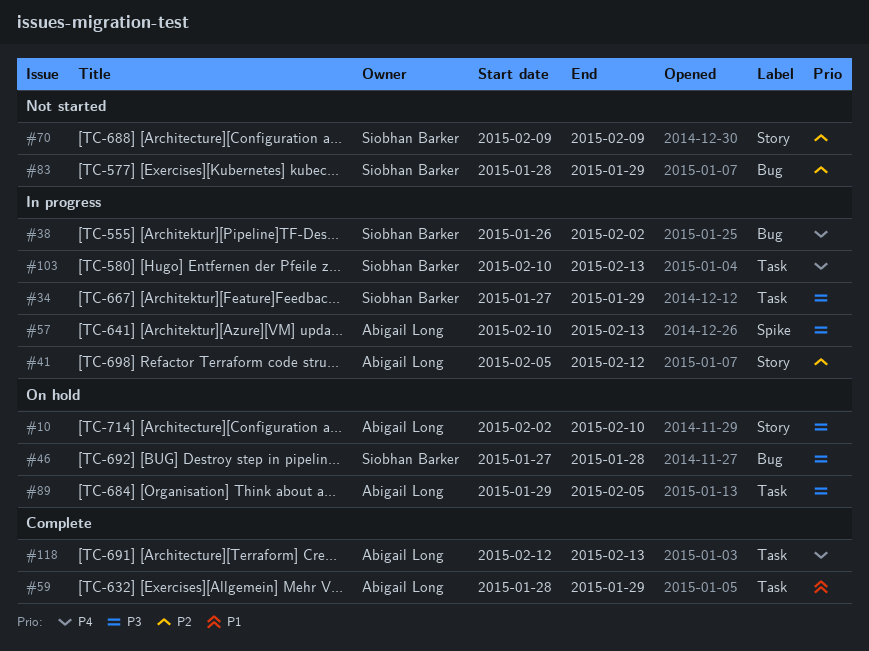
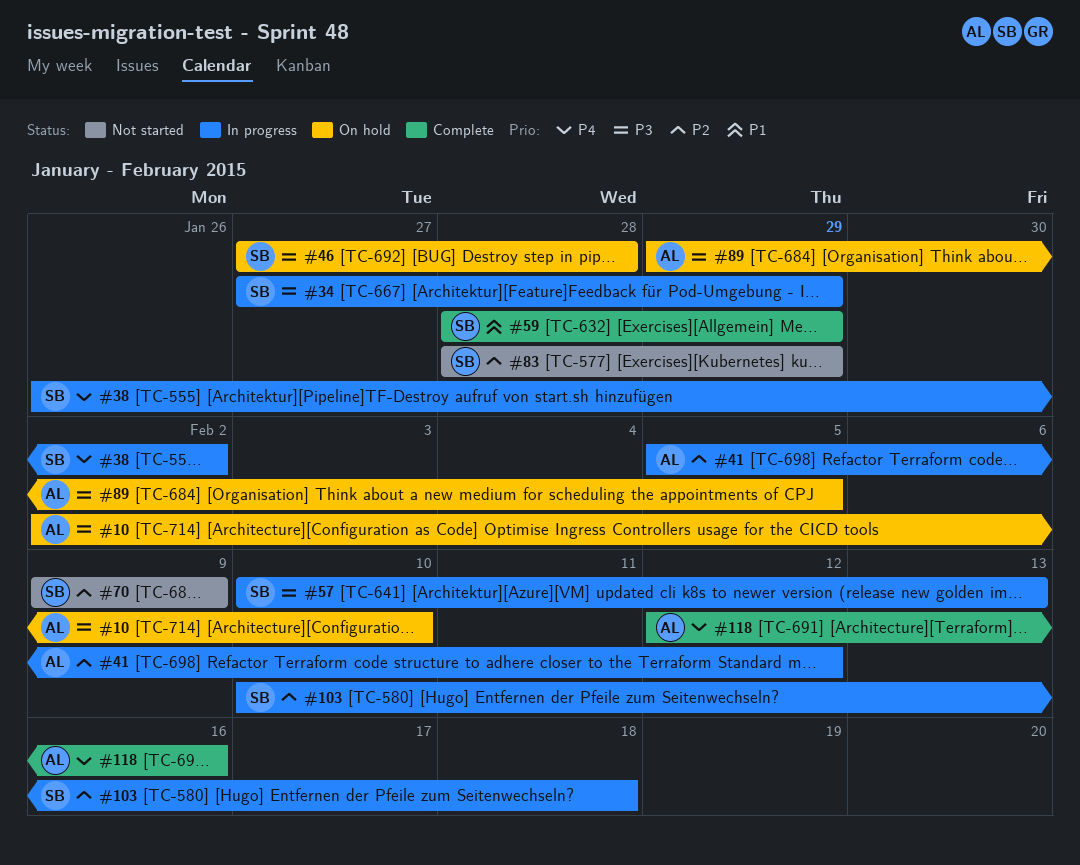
#57, owner: Abigail Long -> Siobhan Barker
#59, owner: Abigail Long -> Siobhan Barker
#103, priority: P4 -> P2
#103, due: Feb 13 -> Feb 18
#118, due: Feb 13 -> Feb 16

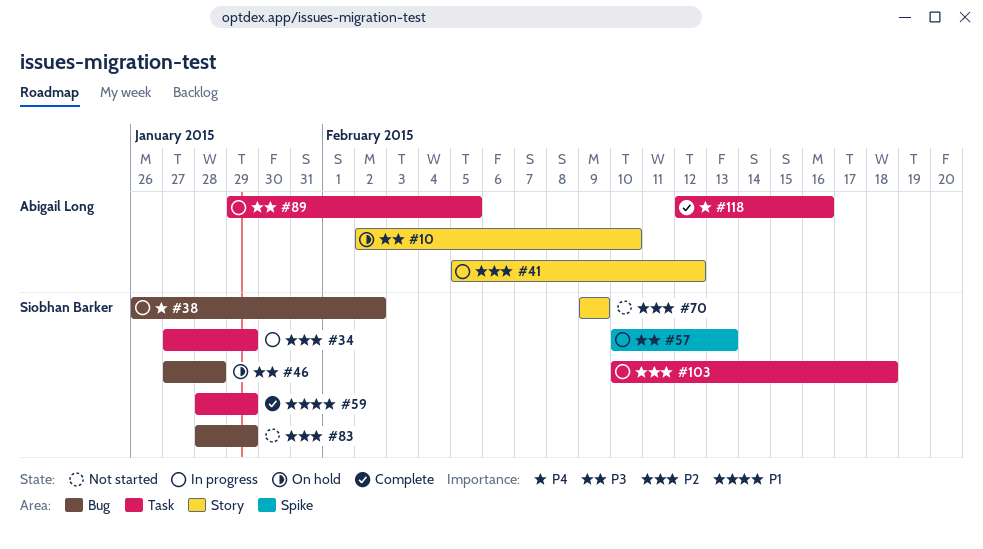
#34, priority: P3 -> P2
#89, status: On hold -> In progress

